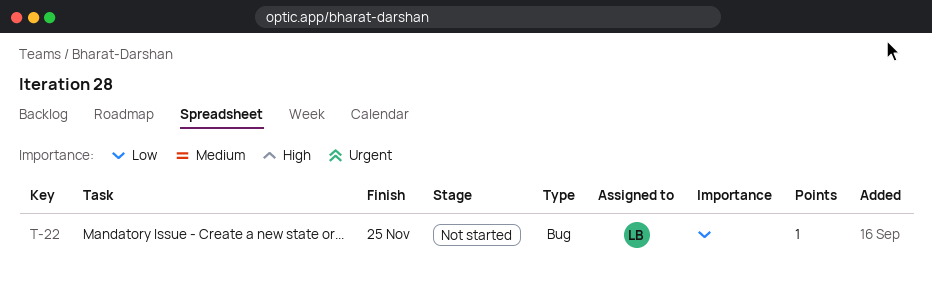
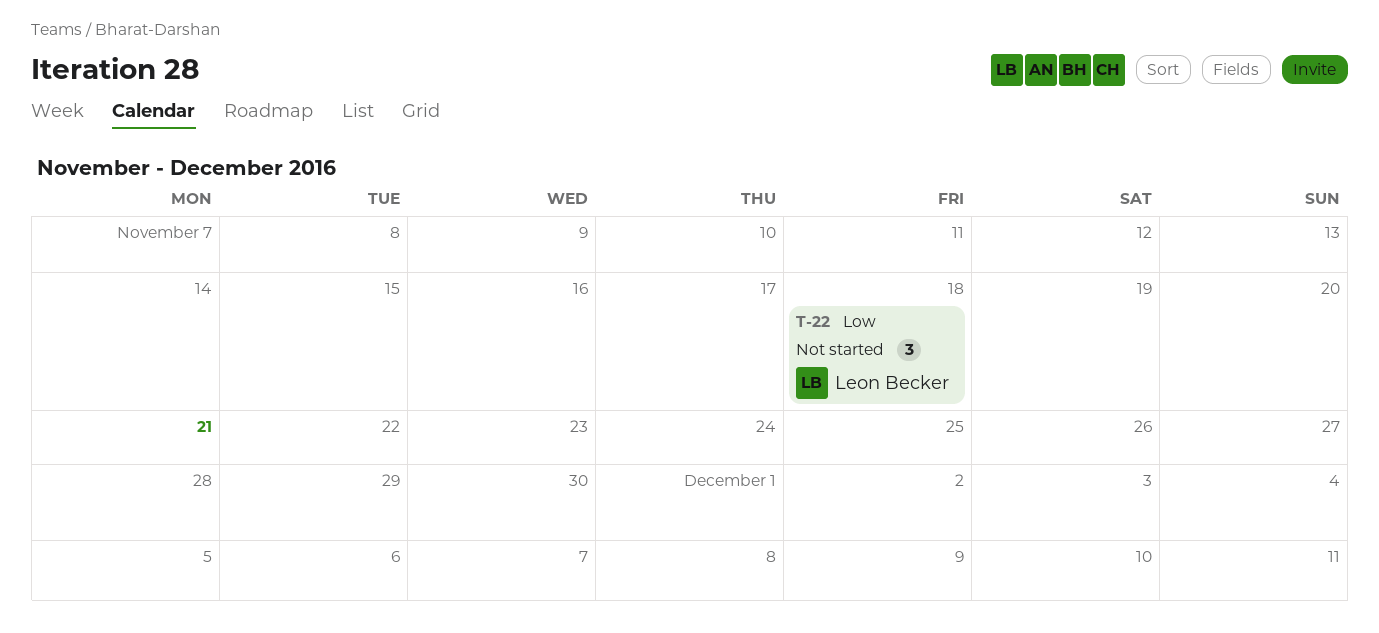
T-22, estimate: 1 -> 3
T-22, due: Nov 25 -> Nov 18

